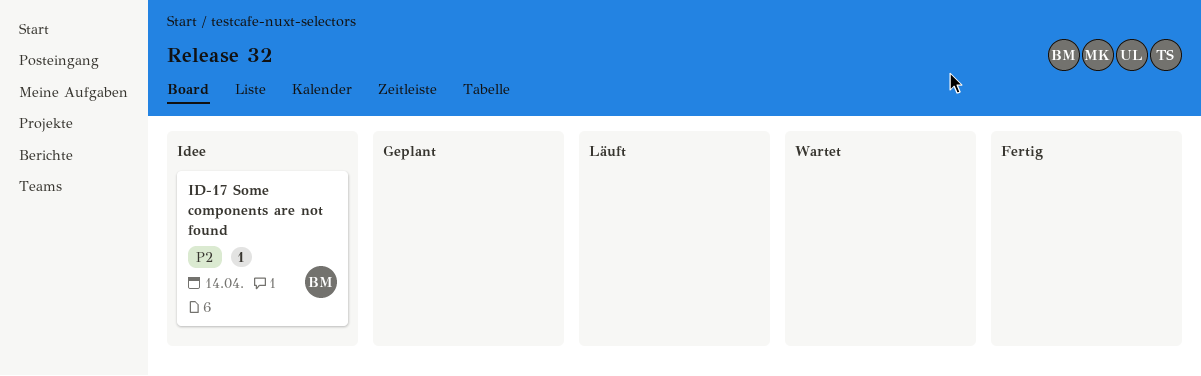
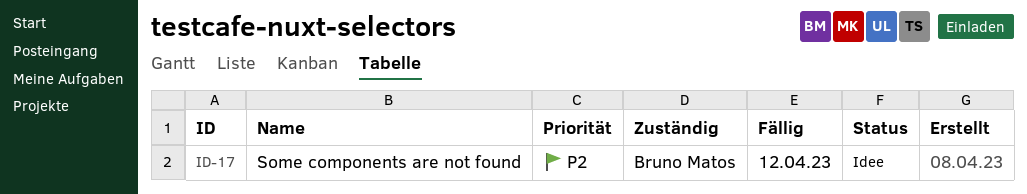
ID-17, due: Apr 14 -> Apr 12

